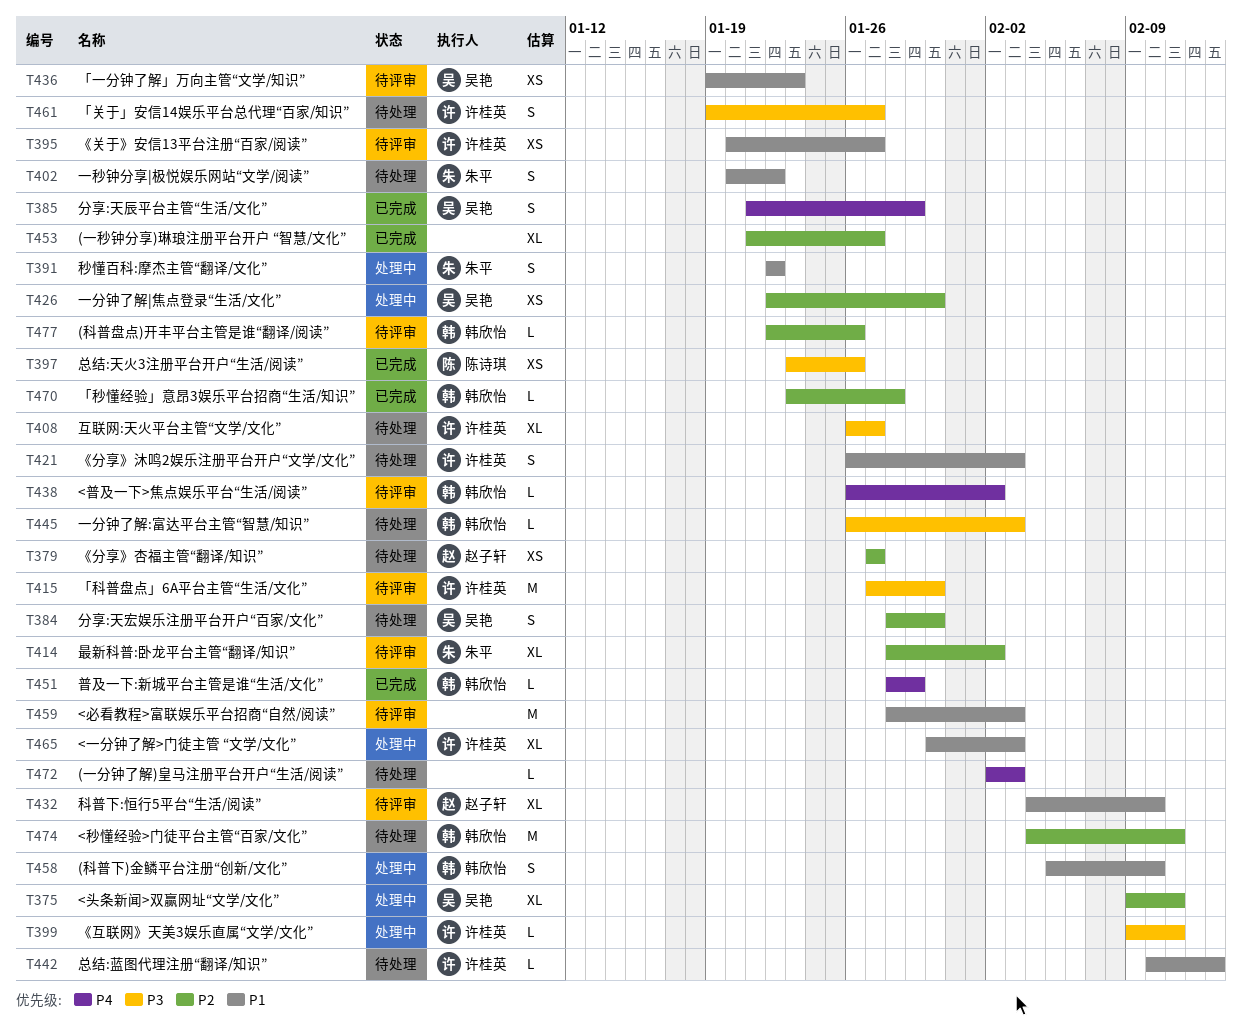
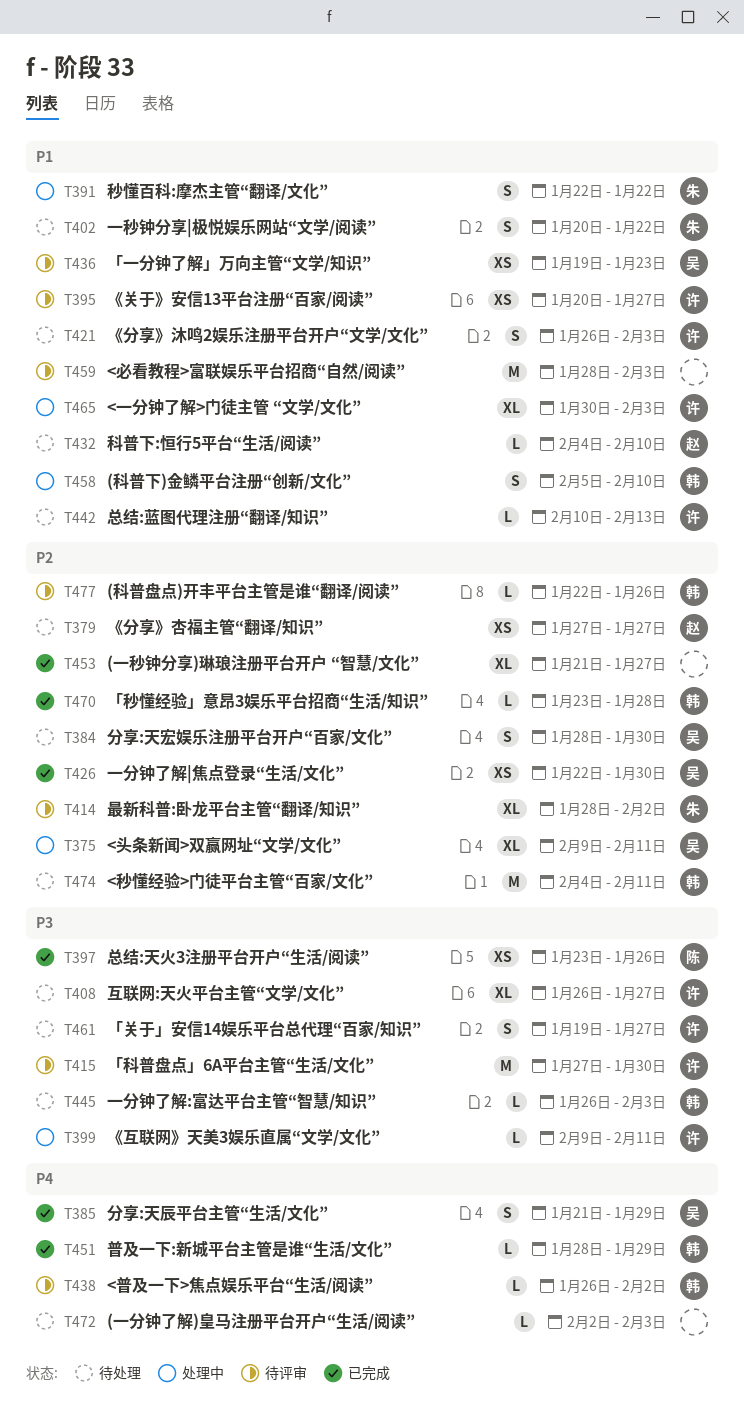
T426, status: 处理中 -> 已完成
T432, status: 待评审 -> 待处理
T432, estimate: XL -> L

